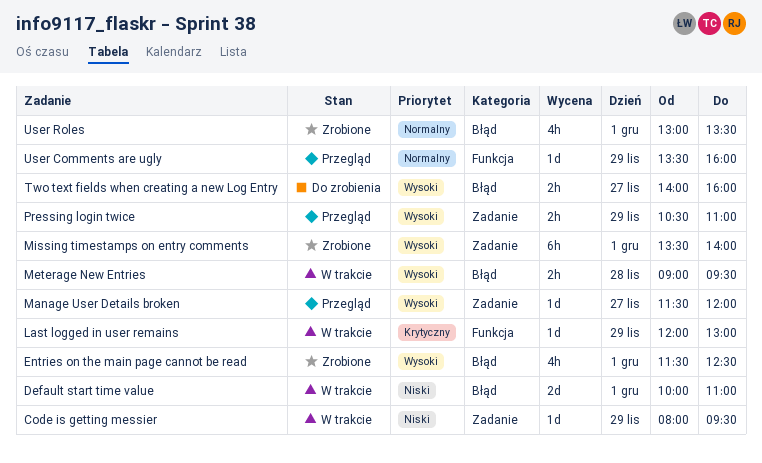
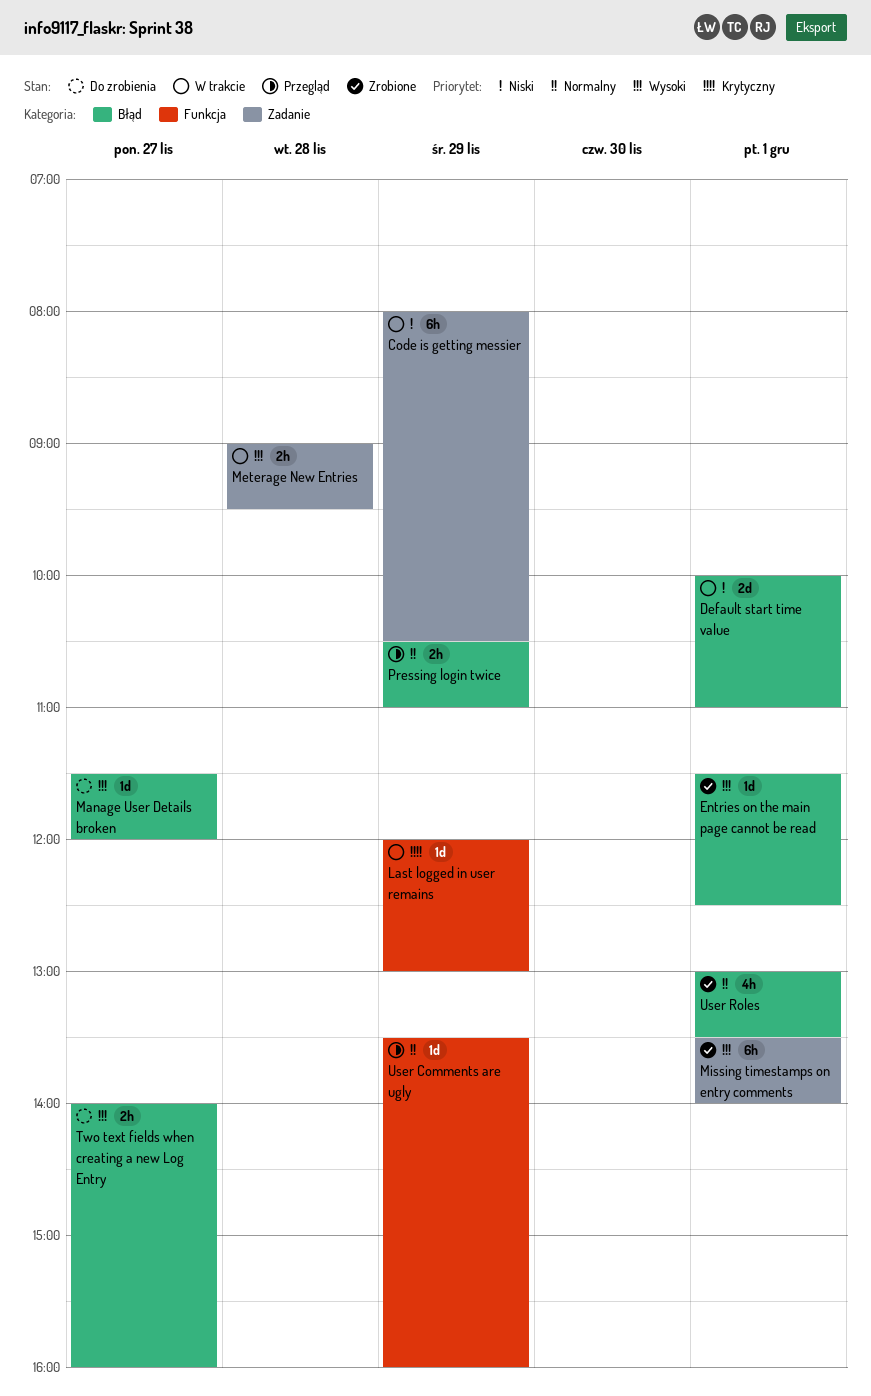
Code is getting messier, estimate: 1d -> 6h
Code is getting messier, ends: 09:30 -> 10:30
Entries on the main page cannot be read, estimate: 4h -> 1d
Manage User Details broken, status: Przegląd -> Do zrobienia
Manage User Details broken, label: Zadanie -> Błąd
Meterage New Entries, label: Błąd -> Zadanie
Pressing login twice, priority: Wysoki -> Normalny
Pressing login twice, label: Zadanie -> Błąd

